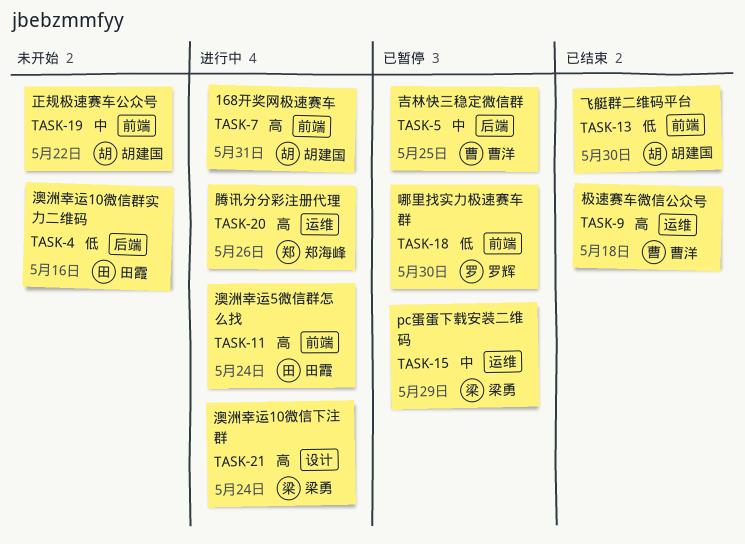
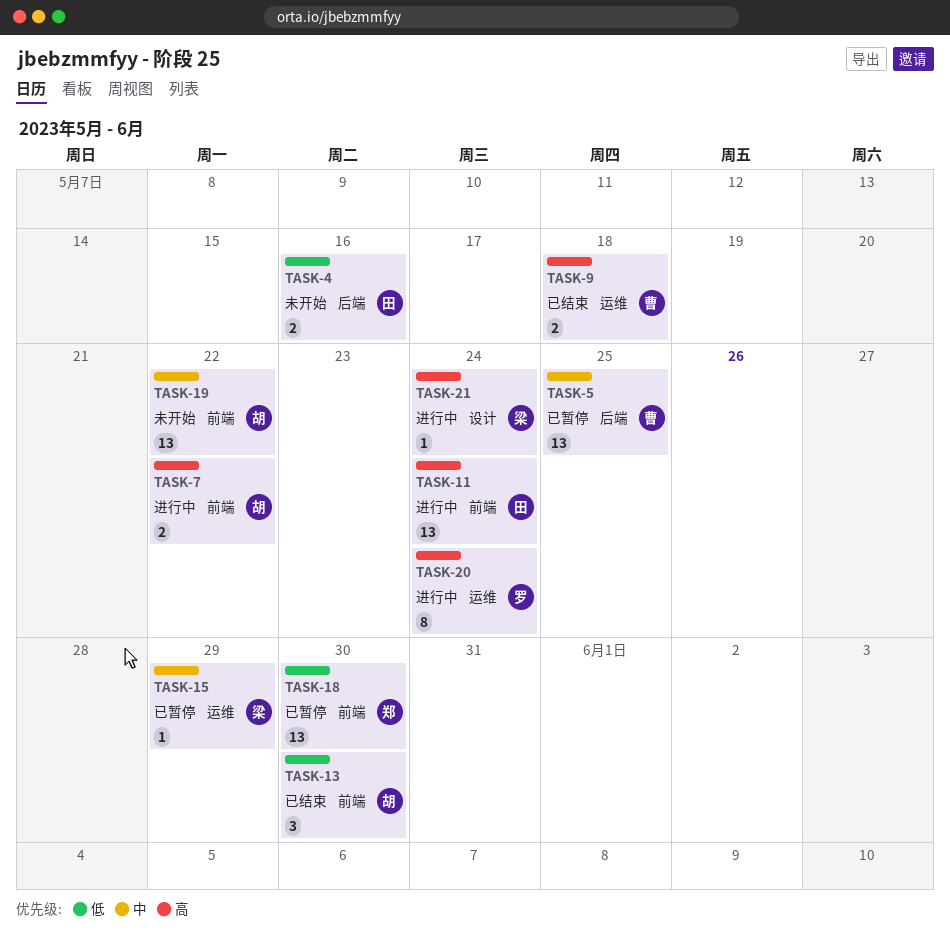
TASK-7, due: May 31 -> May 22
TASK-18, owner: 罗辉 -> 郑海峰
TASK-20, owner: 郑海峰 -> 罗辉
TASK-20, due: May 26 -> May 24

